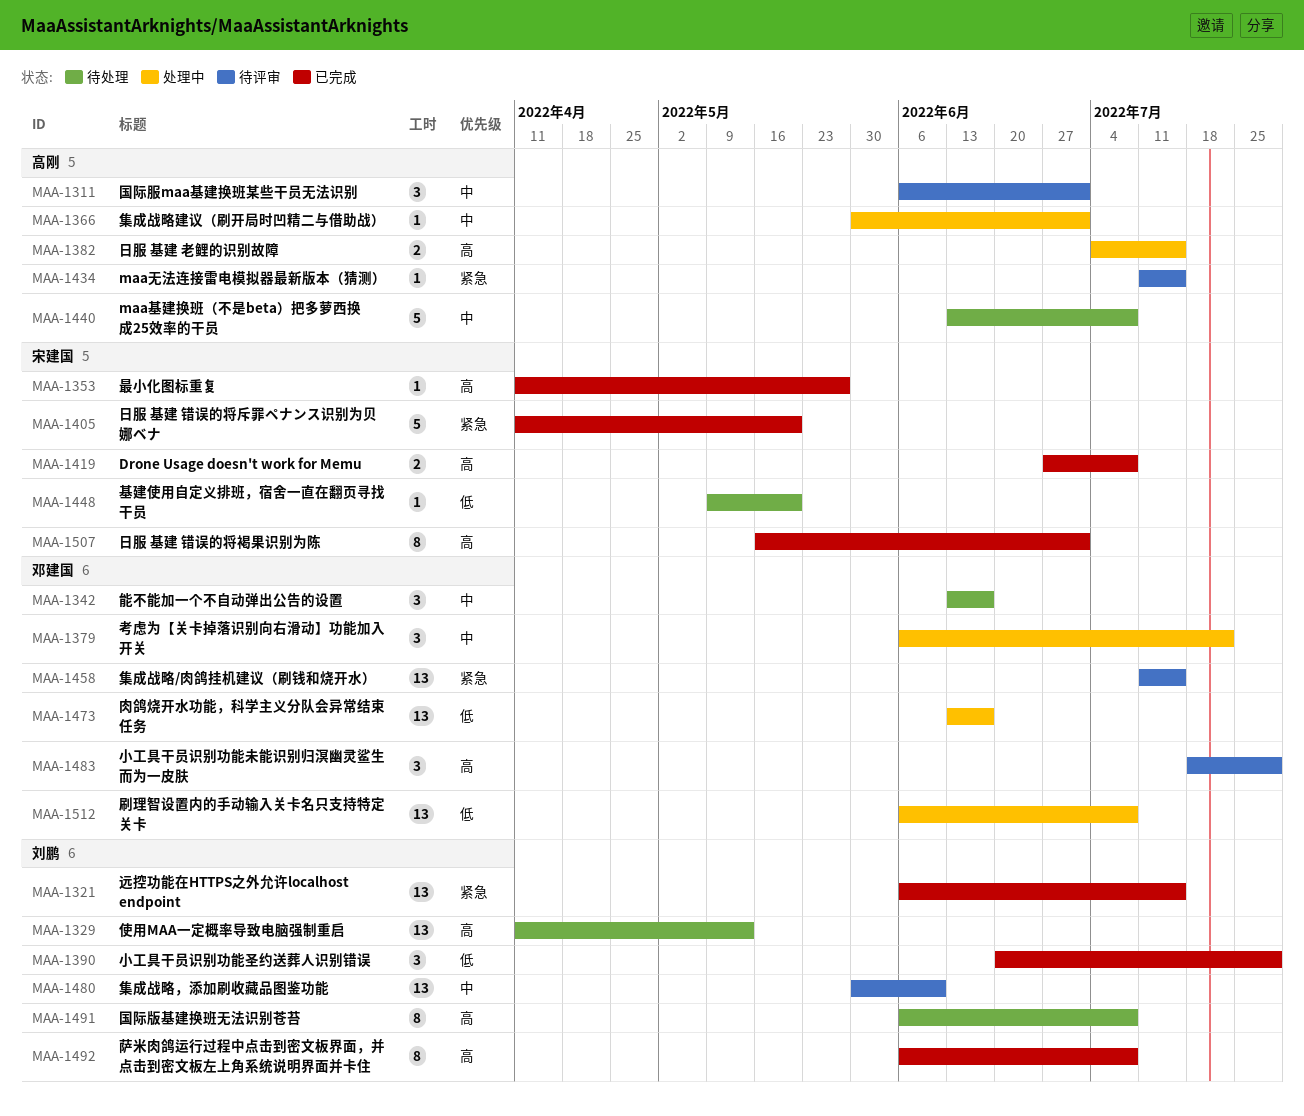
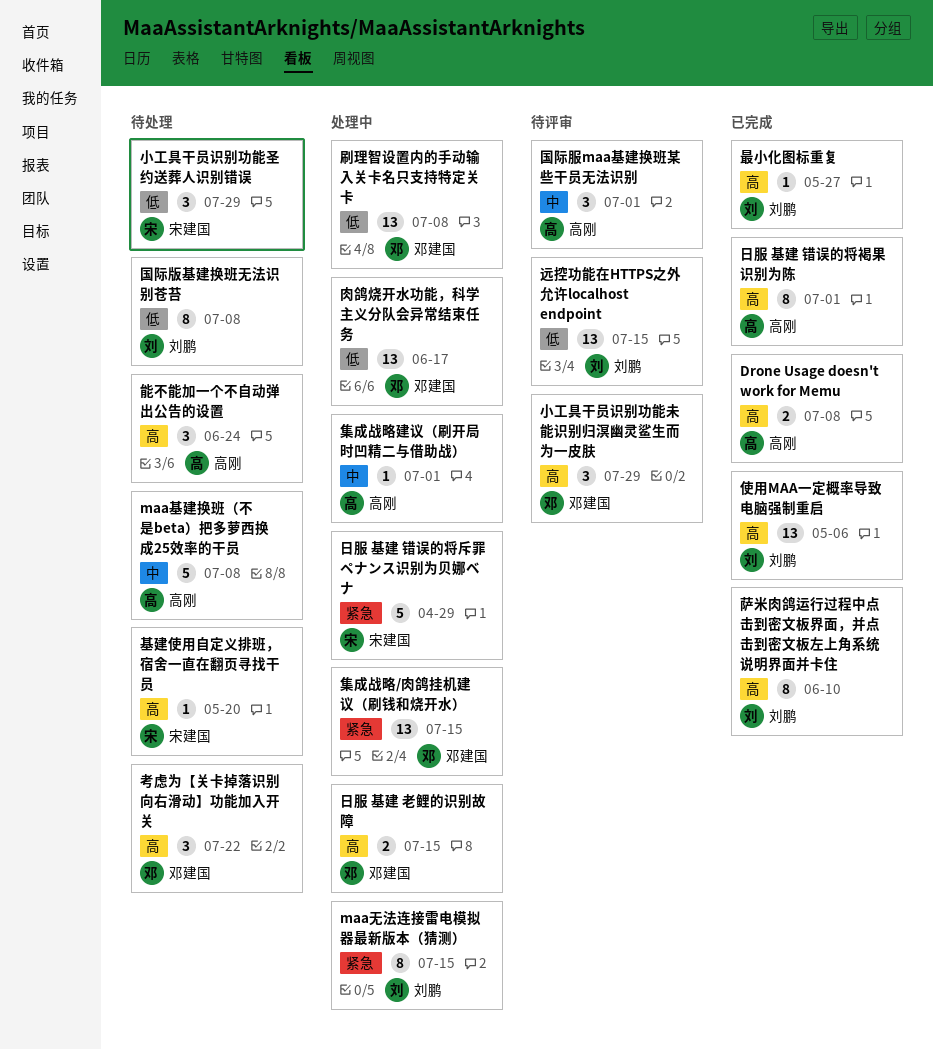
Drone Usage doesn't work for Memu, owner: 宋建国 -> 高刚
maa无法连接雷电模拟器最新版本（猜测）, status: 待评审 -> 处理中
maa无法连接雷电模拟器最新版本（猜测）, owner: 高刚 -> 刘鹏
maa无法连接雷电模拟器最新版本（猜测）, estimate: 1 -> 8
使用MAA一定概率导致电脑强制重启, status: 待处理 -> 已完成
使用MAA一定概率导致电脑强制重启, due: May 13 -> May 6
国际版基建换班无法识别苍苔, priority: 高 -> 低
基建使用自定义排班，宿舍一直在翻页寻找干员, priority: 低 -> 高
小工具干员识别功能圣约送葬人识别错误, status: 已完成 -> 待处理
小工具干员识别功能圣约送葬人识别错误, owner: 刘鹏 -> 宋建国
日服 基建 老鲤的识别故障, owner: 高刚 -> 邓建国
日服 基建 错误的将斥罪ペナンス识别为贝娜ベナ, status: 已完成 -> 处理中
日服 基建 错误的将斥罪ペナンス识别为贝娜ベナ, due: May 20 -> Apr 29
日服 基建 错误的将褐果识别为陈, owner: 宋建国 -> 高刚
最小化图标重复, owner: 宋建国 -> 刘鹏
考虑为【关卡掉落识别向右滑动】功能加入开关, status: 处理中 -> 待处理
考虑为【关卡掉落识别向右滑动】功能加入开关, priority: 中 -> 高
能不能加一个不自动弹出公告的设置, owner: 邓建国 -> 高刚
能不能加一个不自动弹出公告的设置, priority: 中 -> 高
能不能加一个不自动弹出公告的设置, due: Jun 17 -> Jun 24
萨米肉鸽运行过程中点击到密文板界面，并点击到密文板左上角系统说明界面并卡住, due: Jul 8 -> Jun 10
远控功能在HTTPS之外允许localhost endpoint, status: 已完成 -> 待评审
远控功能在HTTPS之外允许localhost endpoint, priority: 紧急 -> 低
集成战略/肉鸽挂机建议（刷钱和烧开水）, status: 待评审 -> 处理中
集成战略，添加刷收藏品图鉴功能: present -> none

